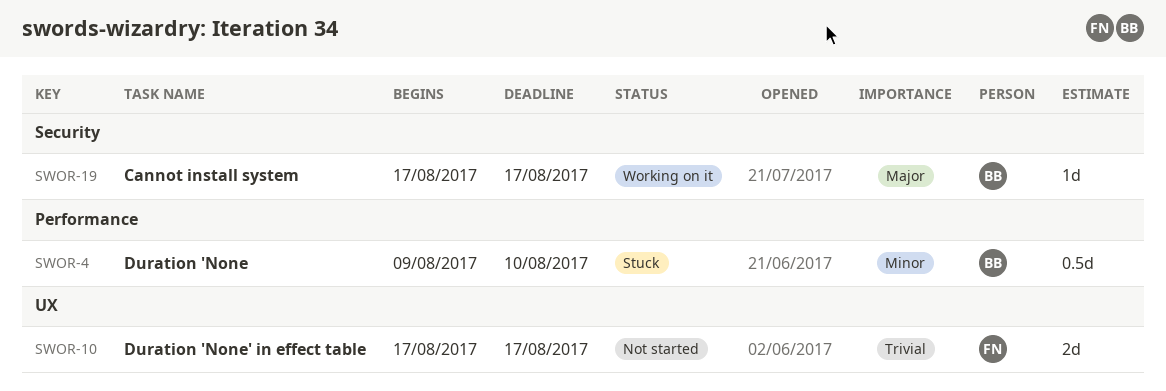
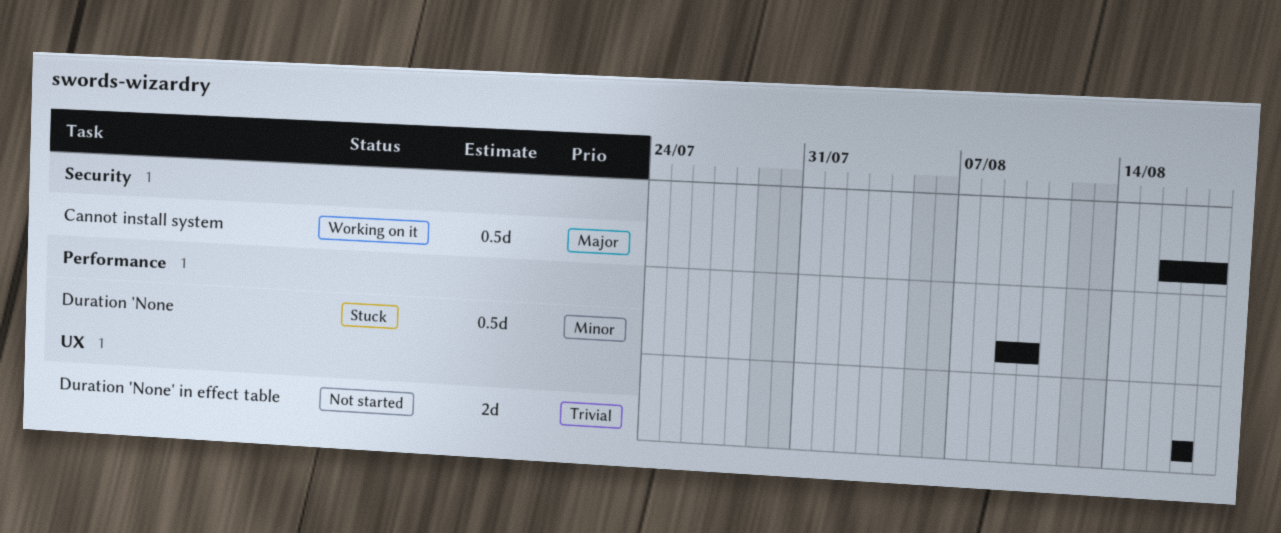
Cannot install system, estimate: 1d -> 0.5d
Cannot install system, start: Aug 17 -> Aug 16
Cannot install system, due: Aug 17 -> Aug 18

